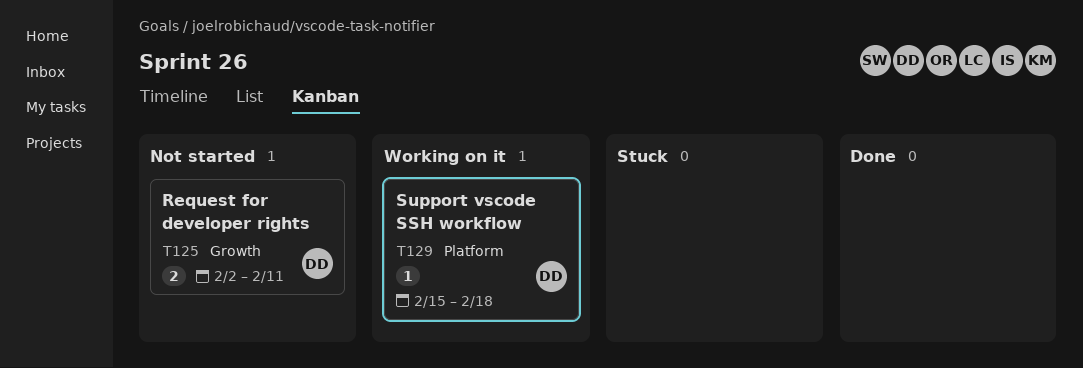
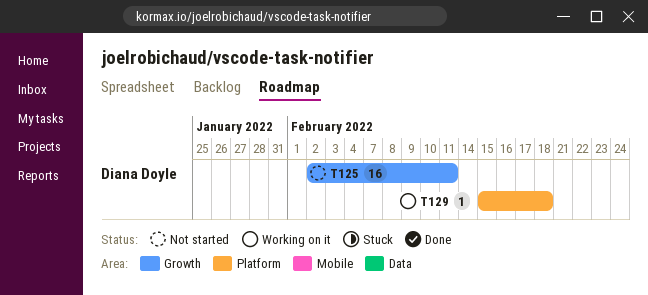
T125, estimate: 2 -> 16

